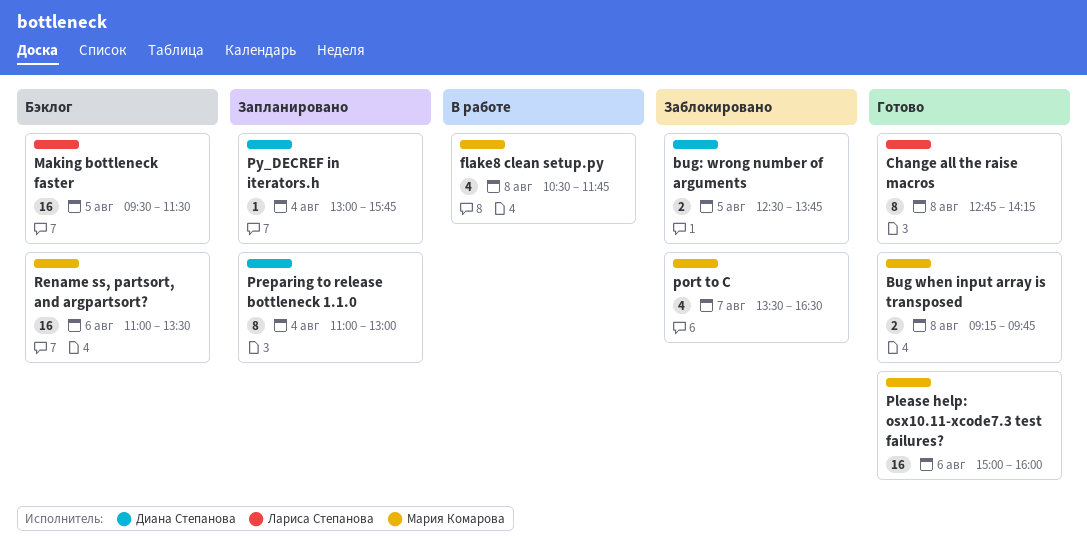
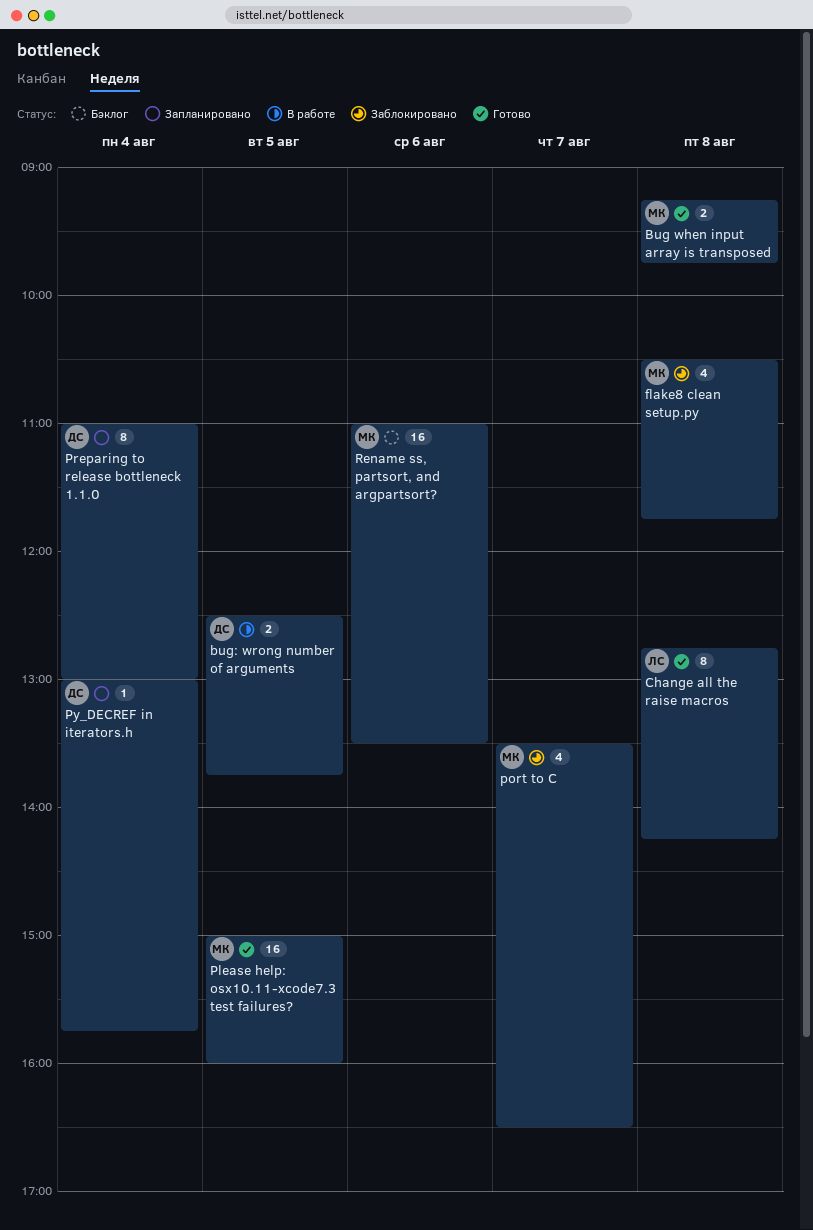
bug: wrong number of arguments, status: Заблокировано -> В работе
flake8 clean setup.py, status: В работе -> Заблокировано
Making bottleneck faster: present -> none
Please help: osx10.11-xcode7.3 test failures?, day: Aug 6 -> Aug 5

